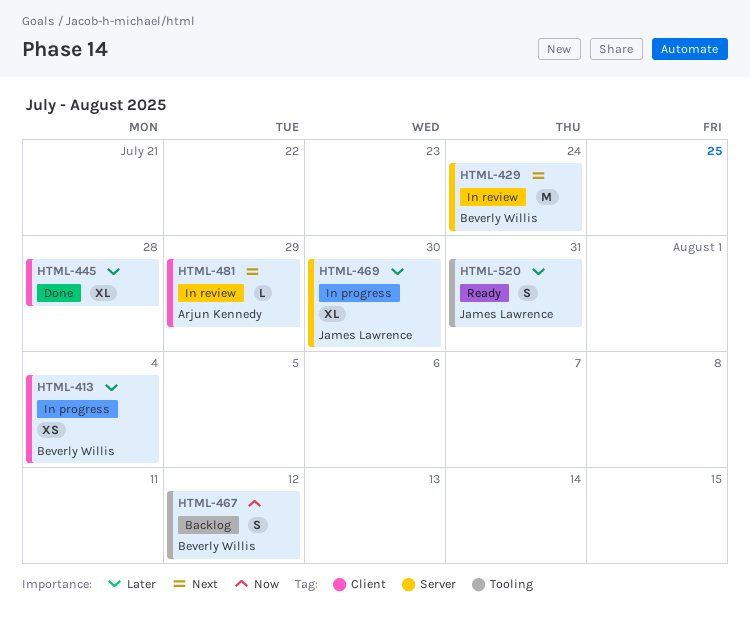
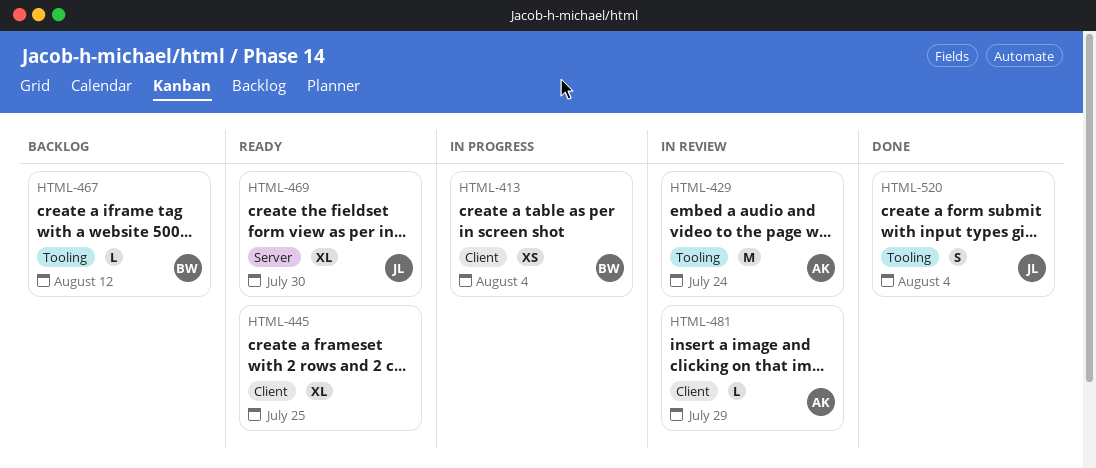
HTML-429, owner: Beverly Willis -> Arjun Kennedy
HTML-429, label: Server -> Tooling
HTML-445, status: Done -> Ready
HTML-445, due: Jul 28 -> Jul 25
HTML-467, estimate: S -> L
HTML-469, status: In progress -> Ready
HTML-520, status: Ready -> Done
HTML-520, due: Jul 31 -> Aug 4

